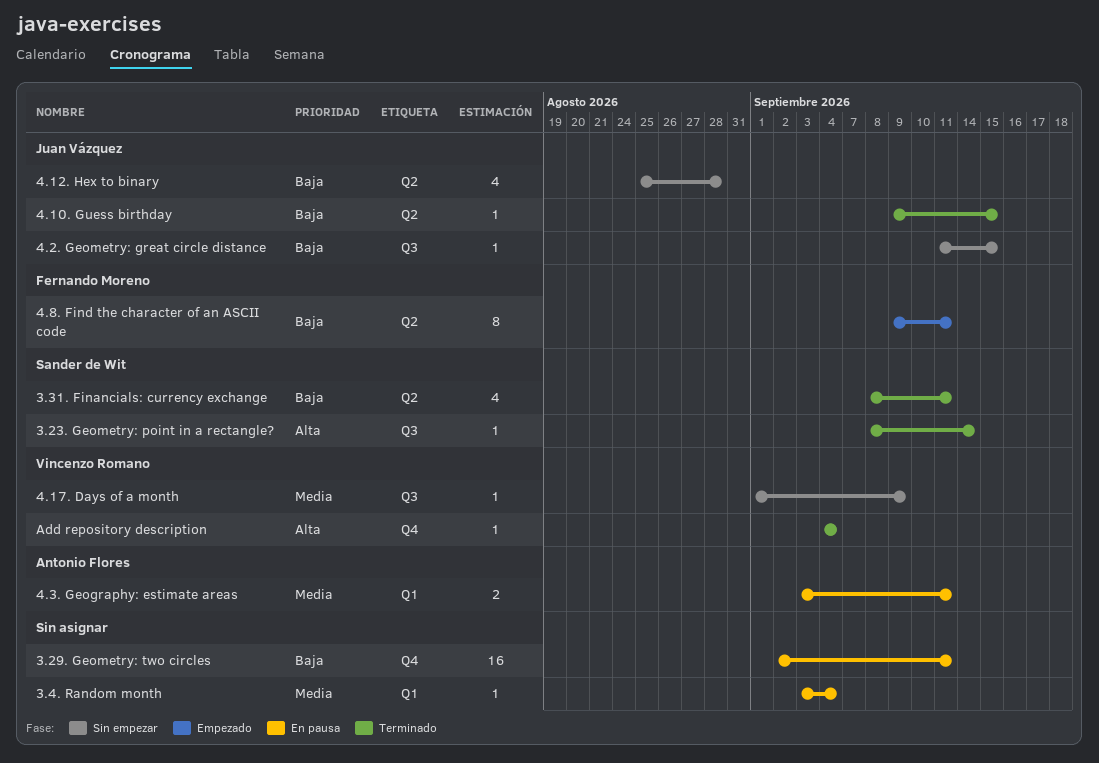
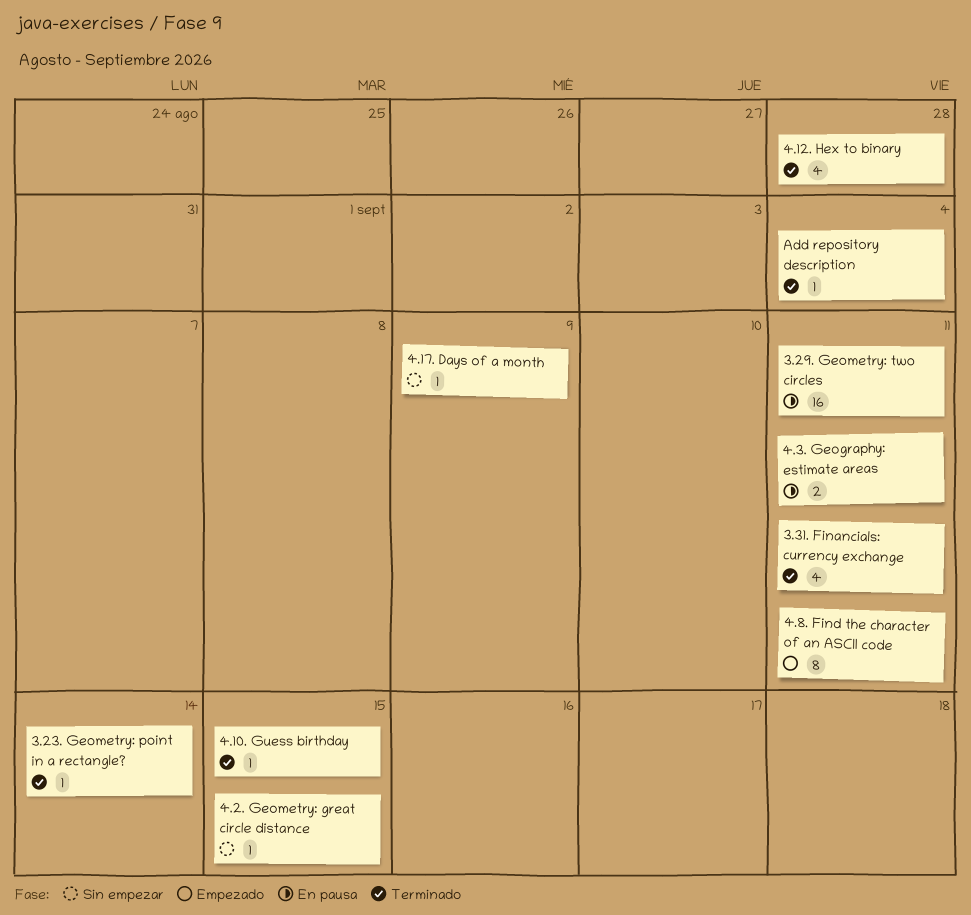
3.4. Random month: present -> none
4.12. Hex to binary, status: Sin empezar -> Terminado

